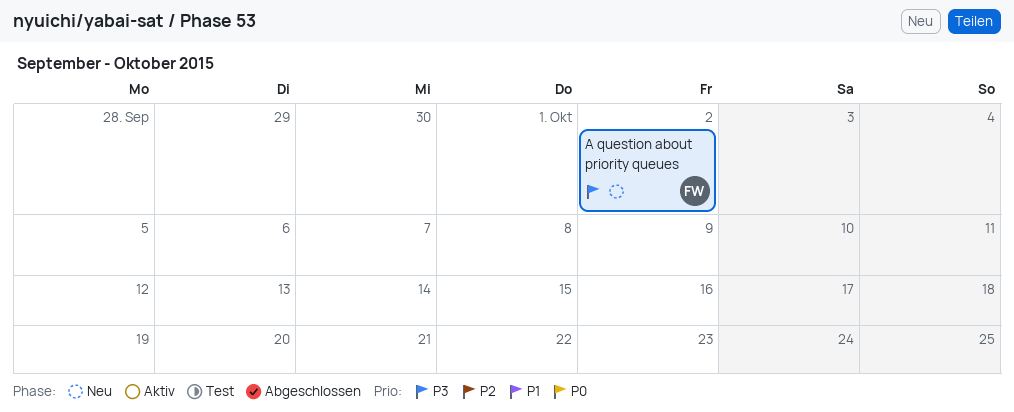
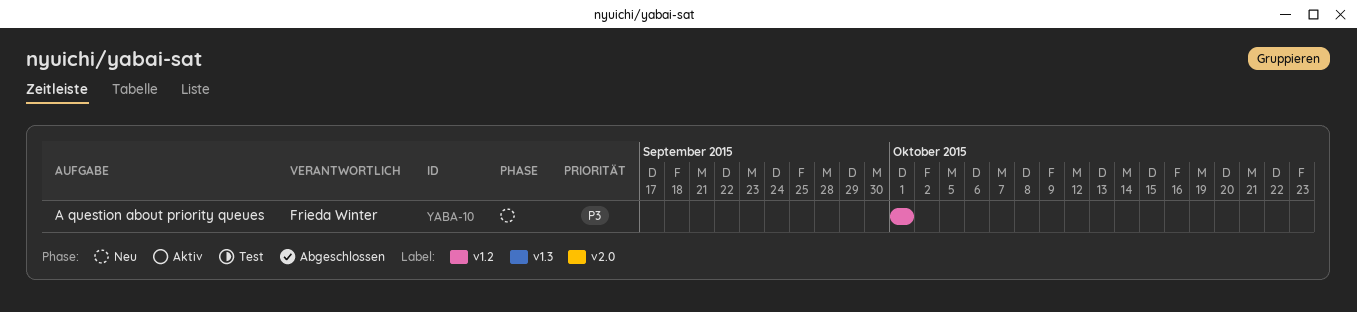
A question about priority queues, due: Oct 2 -> Oct 1

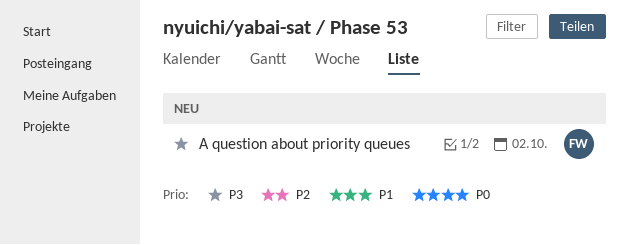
A question about priority queues, due: Oct 1 -> Oct 2

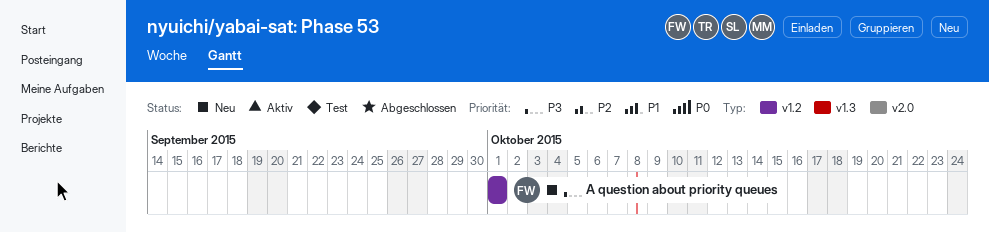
A question about priority queues, due: Oct 2 -> Oct 1

